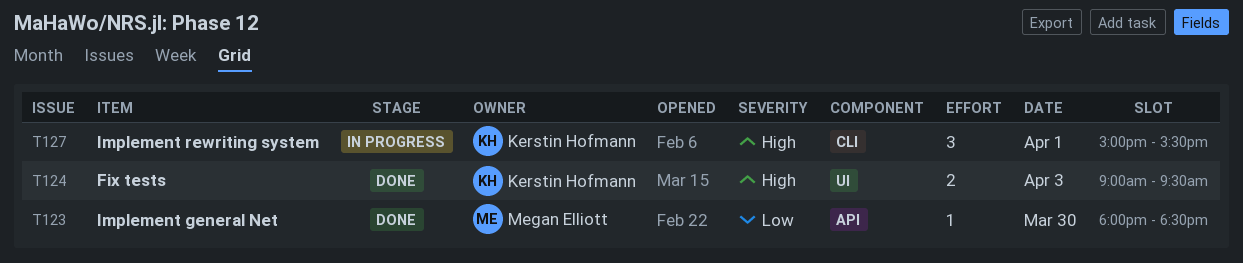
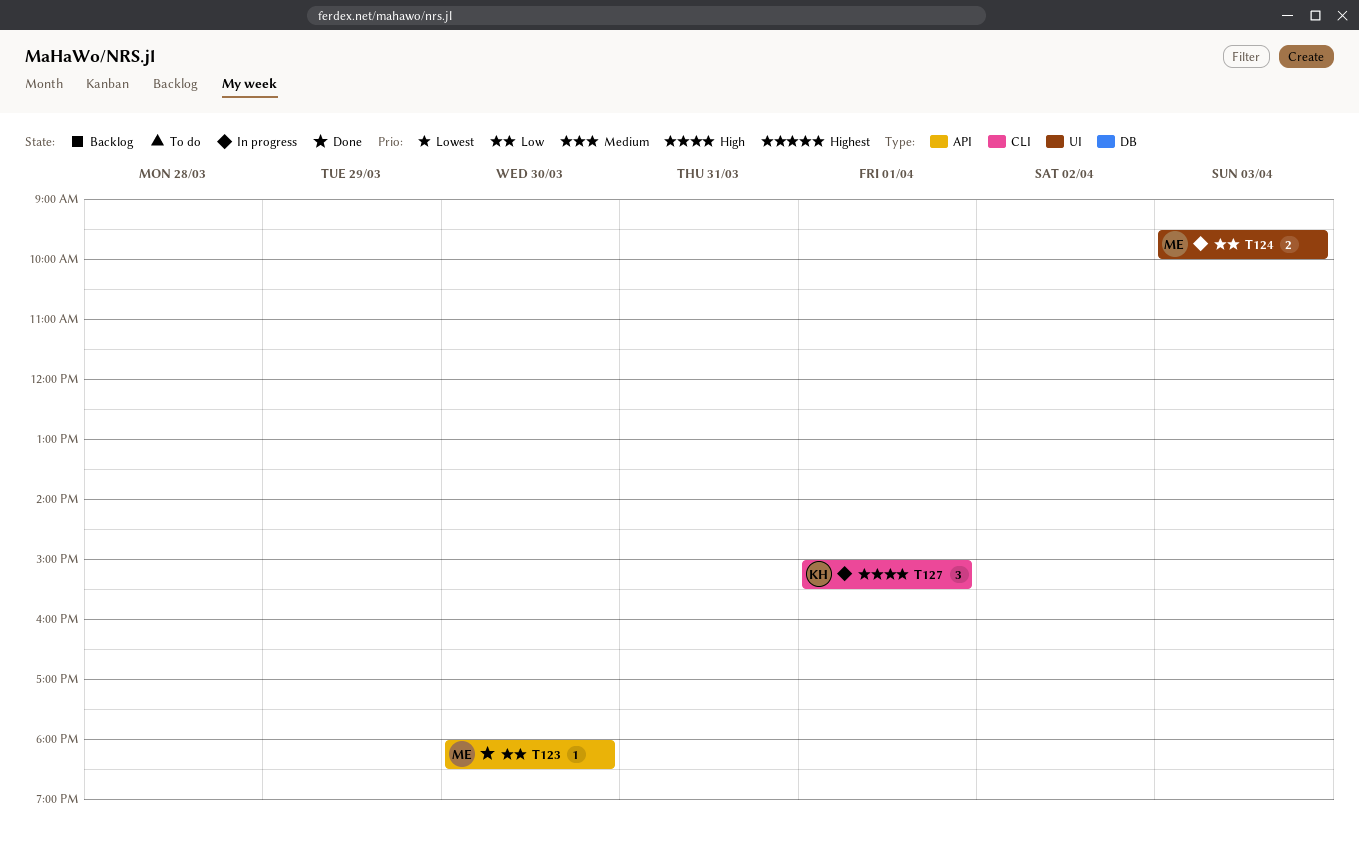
T124, status: Done -> In progress
T124, owner: Kerstin Hofmann -> Megan Elliott
T124, priority: High -> Low
T124, begins: 09:00 -> 09:30
T124, ends: 09:30 -> 10:00

